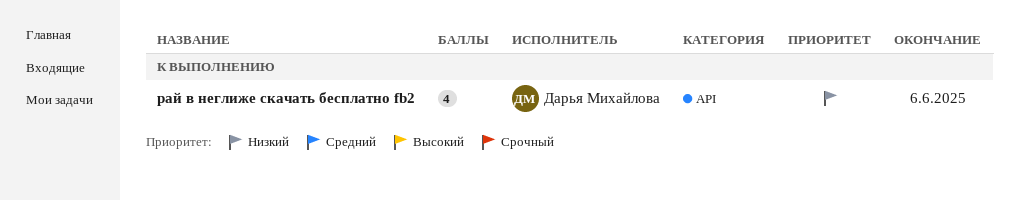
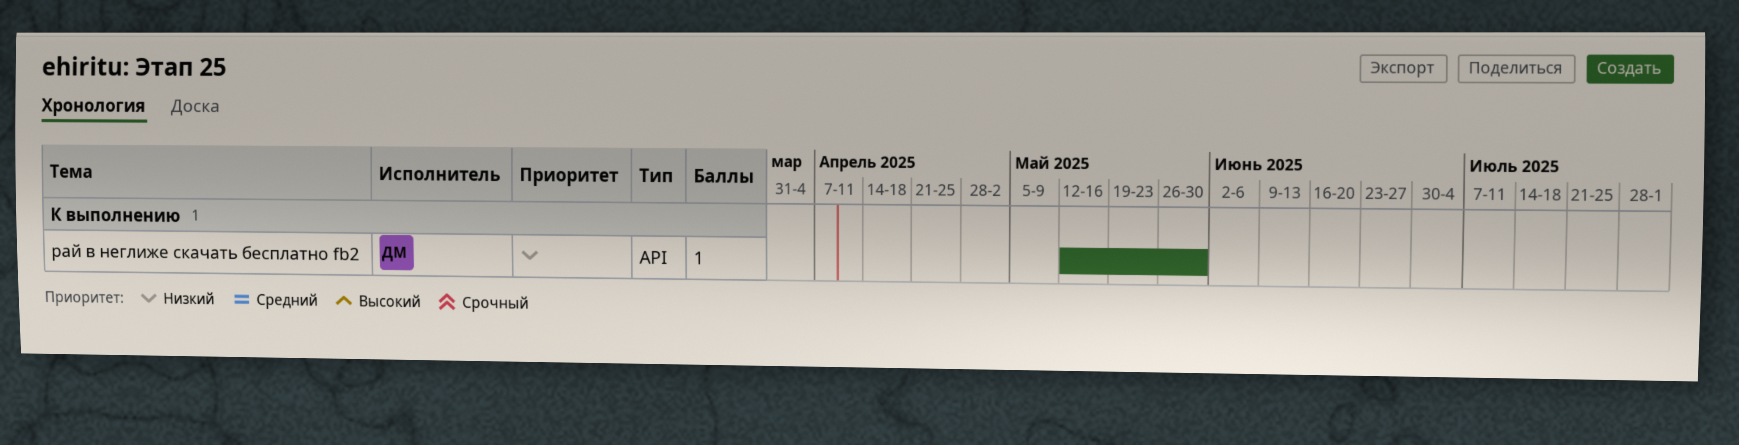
рай в неглиже скачать бесплатно fb2, estimate: 4 -> 1
рай в неглиже скачать бесплатно fb2, due: Jun 6 -> May 30

